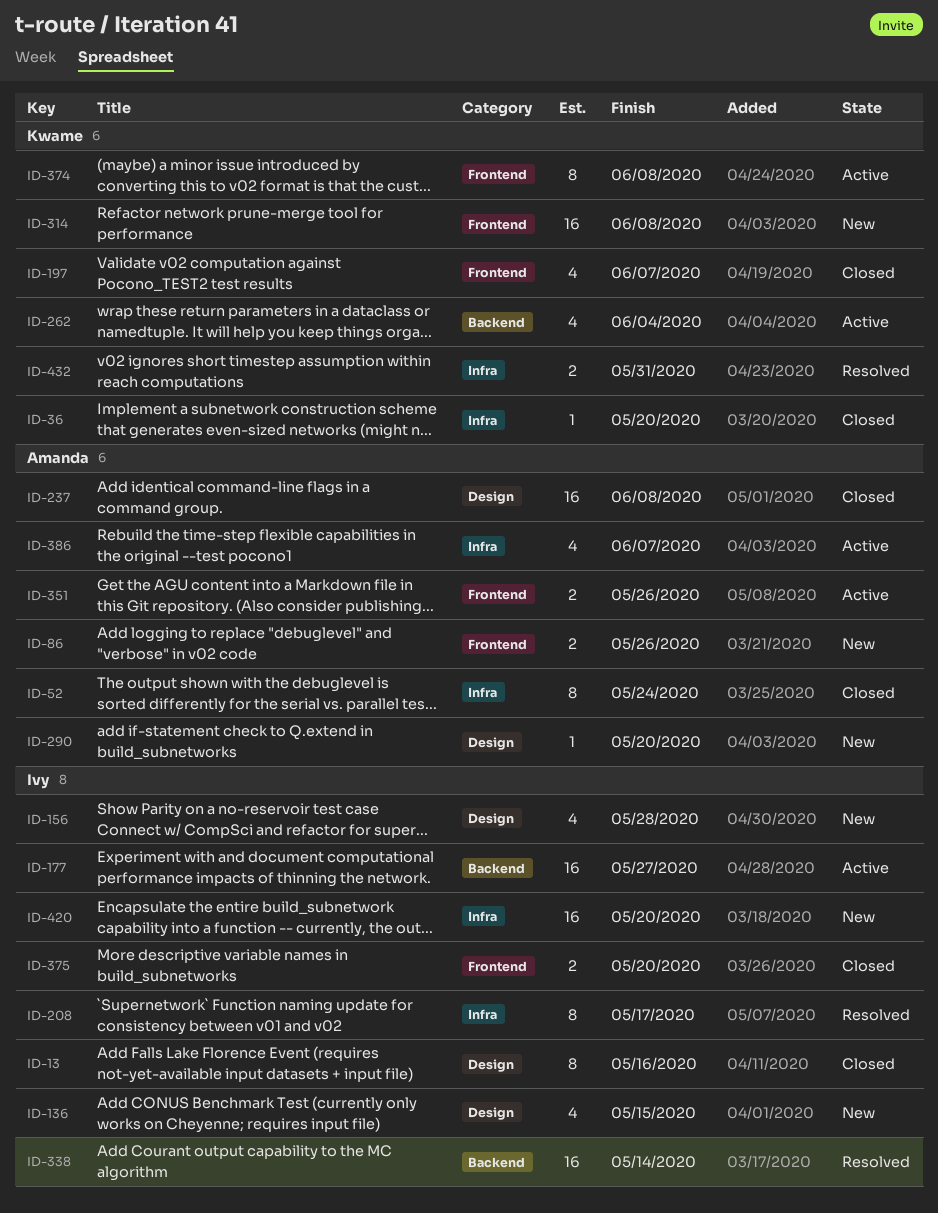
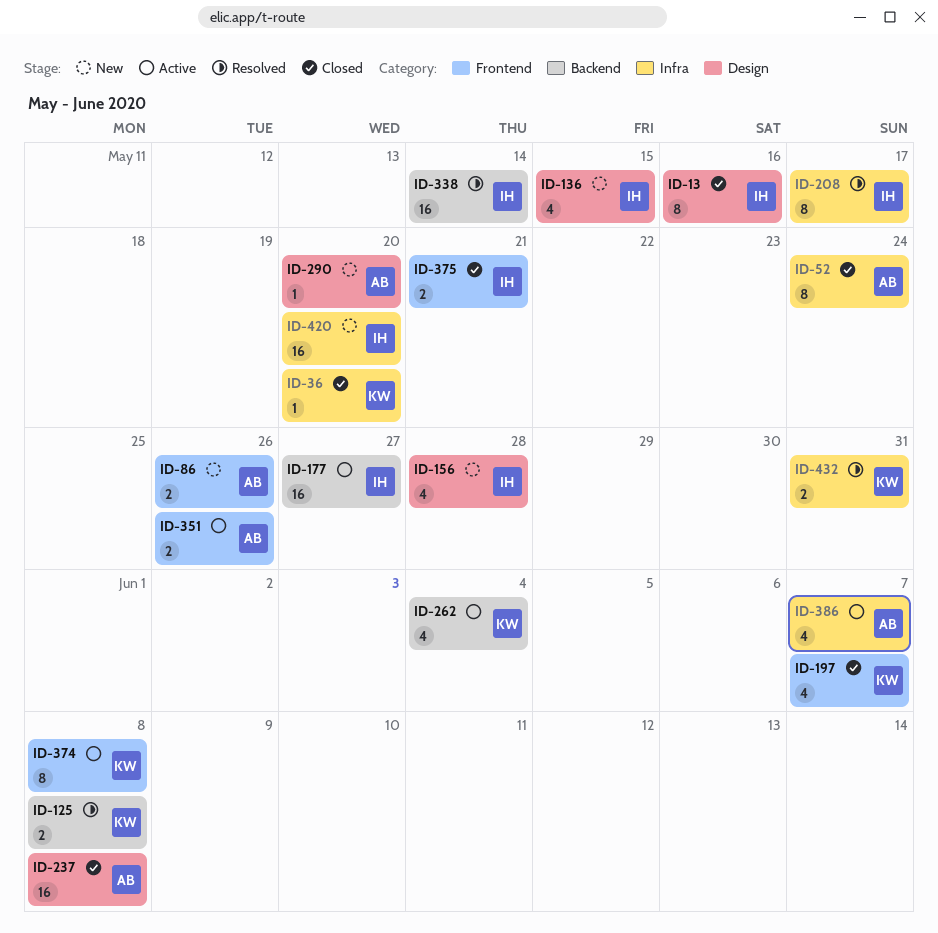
ID-125: none -> present
ID-314: present -> none
ID-375, due: May 20 -> May 21

